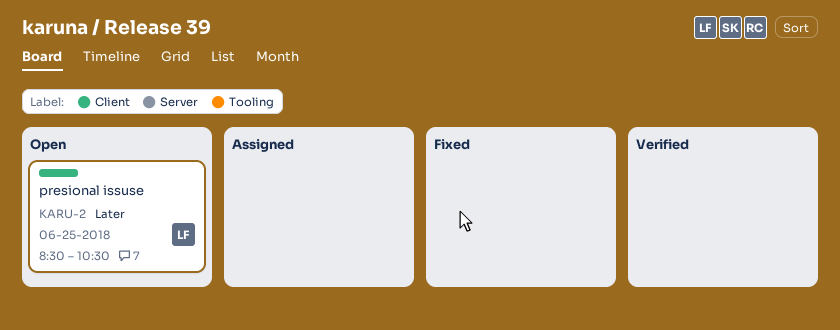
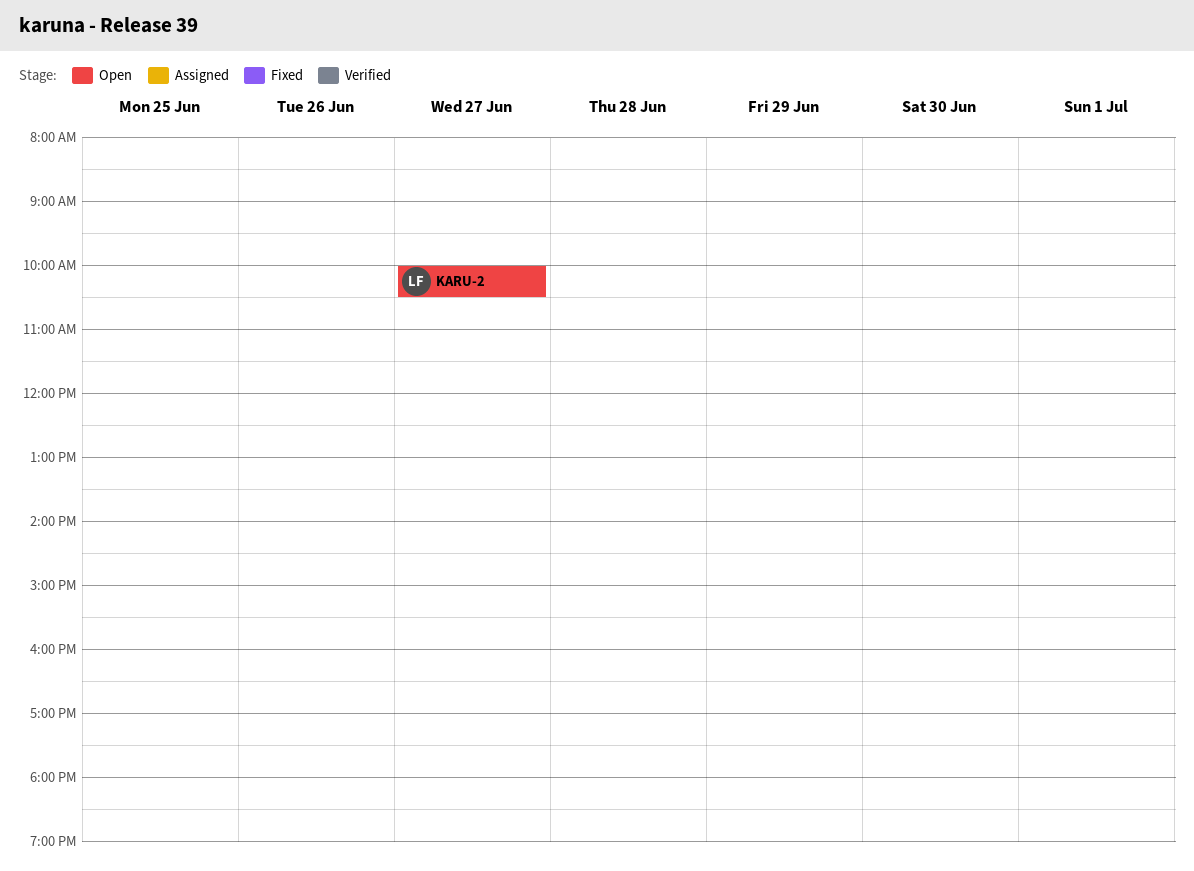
KARU-2, day: Jun 25 -> Jun 27
KARU-2, begins: 08:30 -> 10:00

